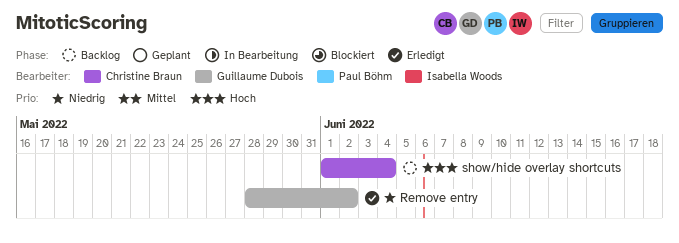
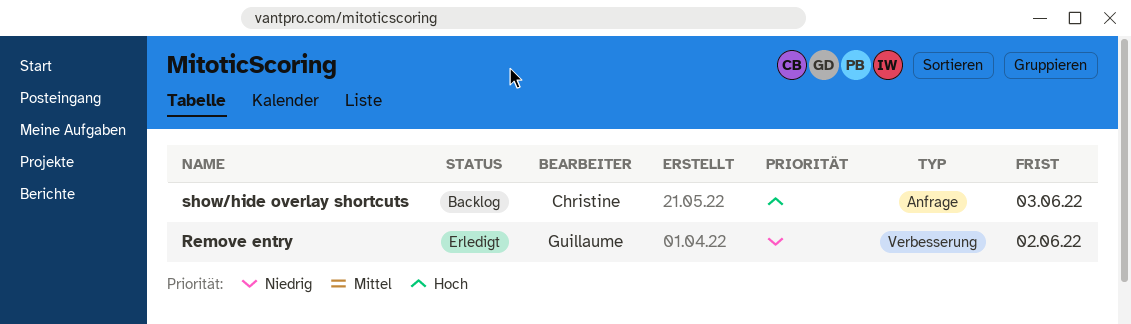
show/hide overlay shortcuts, due: Jun 4 -> Jun 3

